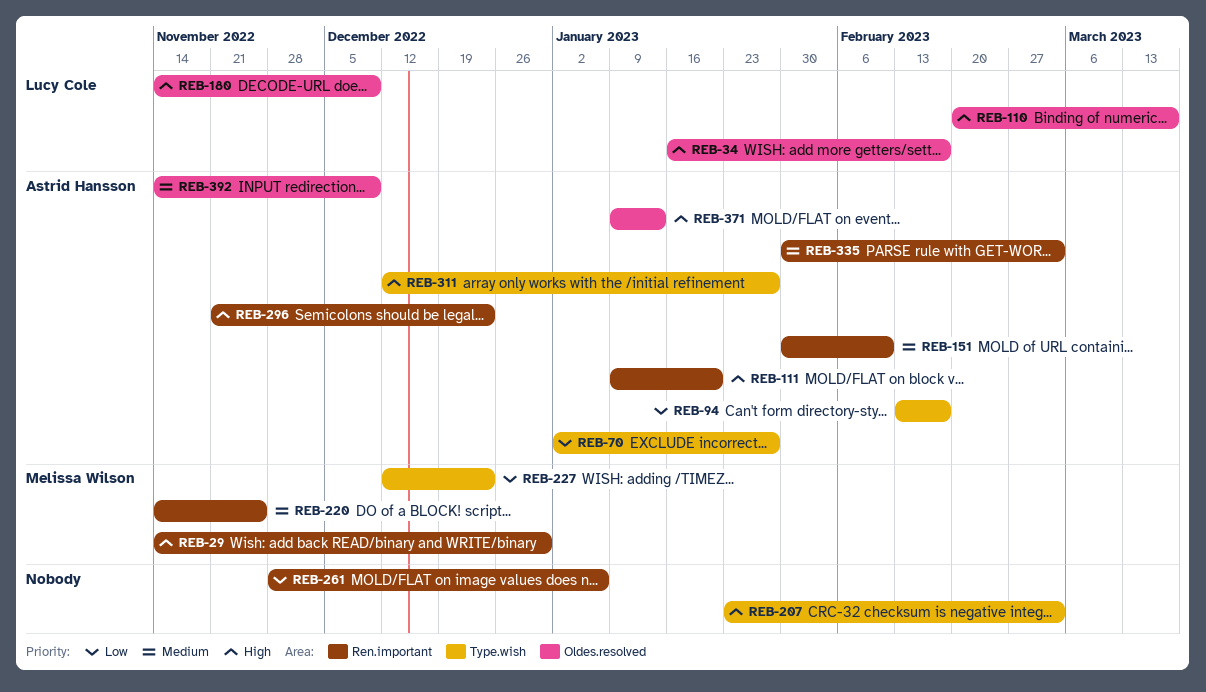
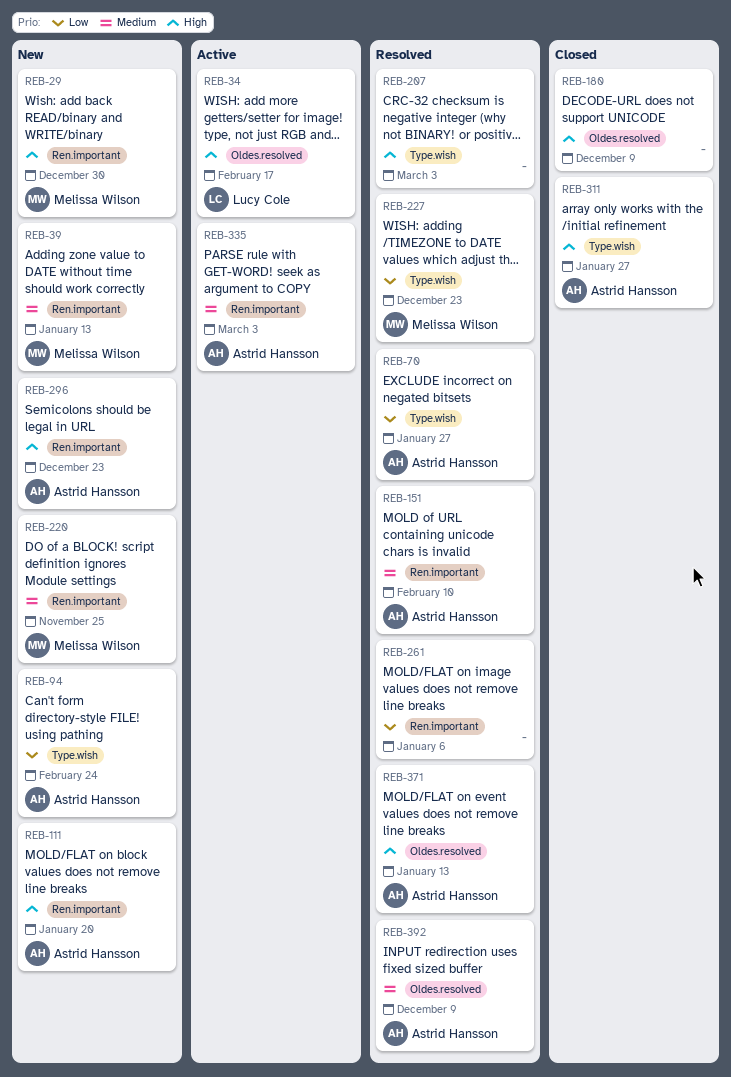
REB-39: none -> present
REB-94, due: Feb 17 -> Feb 24
REB-110: present -> none
REB-180, owner: Lucy Cole -> none

